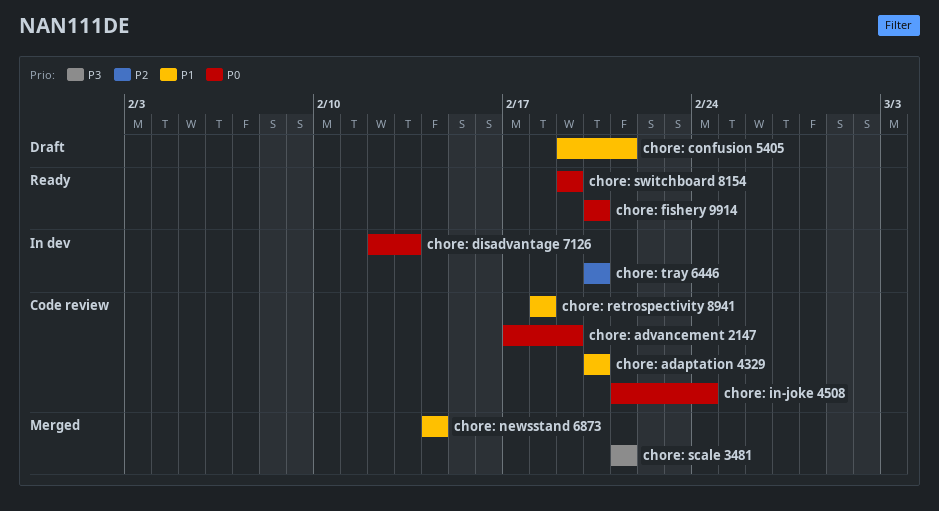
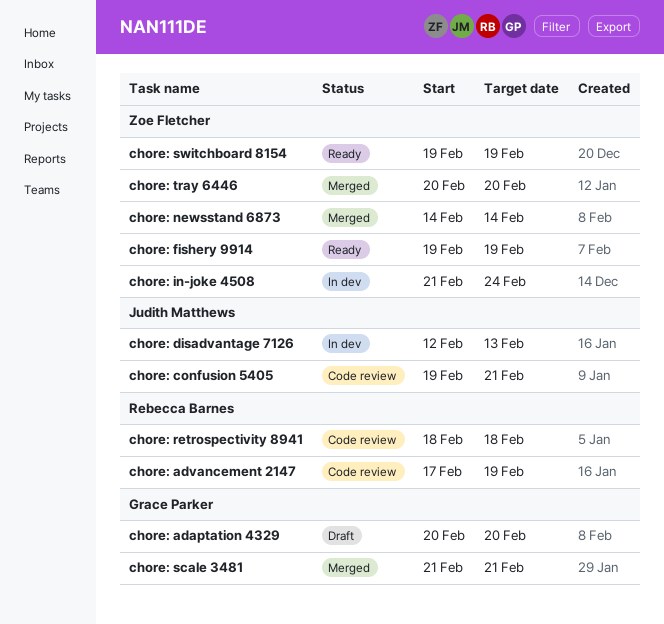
chore: adaptation 4329, status: Code review -> Draft
chore: confusion 5405, status: Draft -> Code review
chore: fishery 9914, start: Feb 20 -> Feb 19
chore: fishery 9914, due: Feb 20 -> Feb 19
chore: in-joke 4508, status: Code review -> In dev
chore: tray 6446, status: In dev -> Merged

